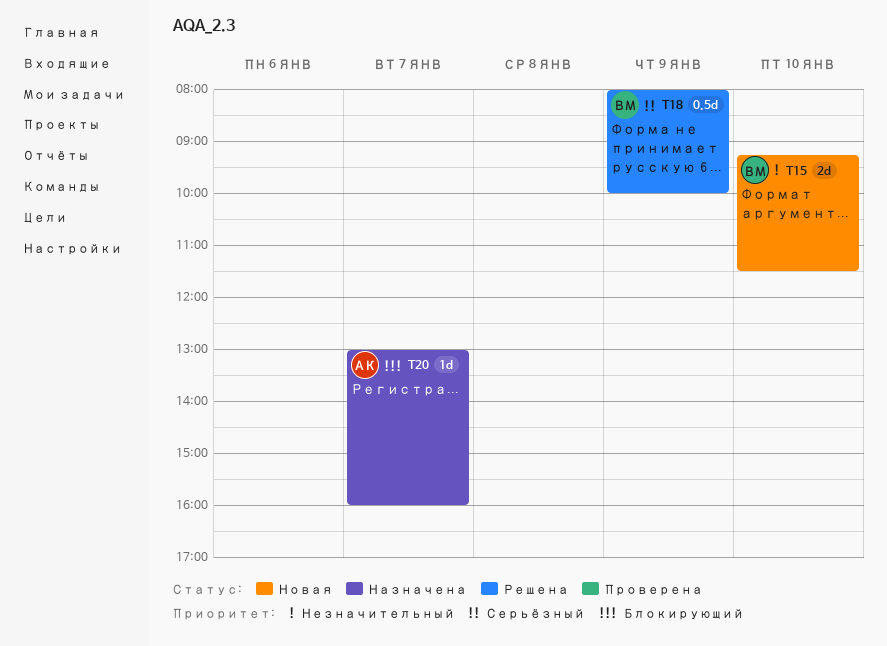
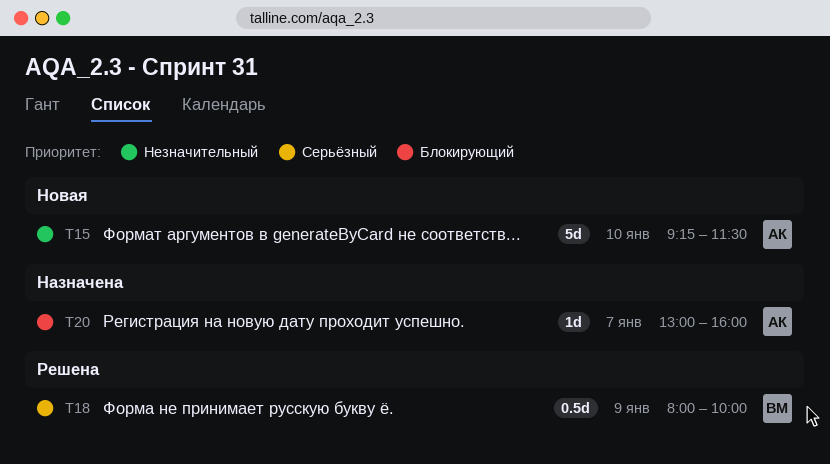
T15, owner: ВМ -> АК
T15, estimate: 2d -> 5d

